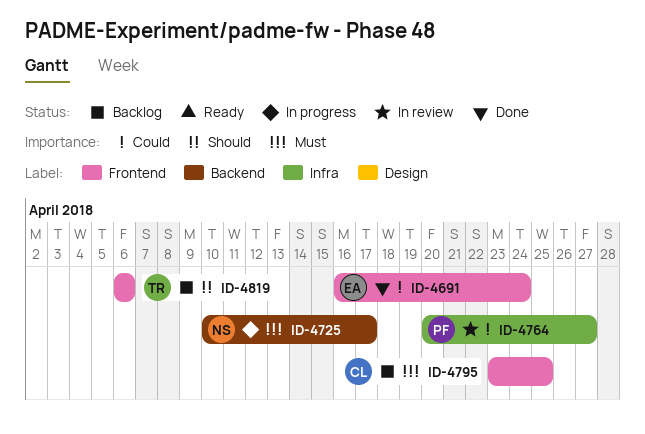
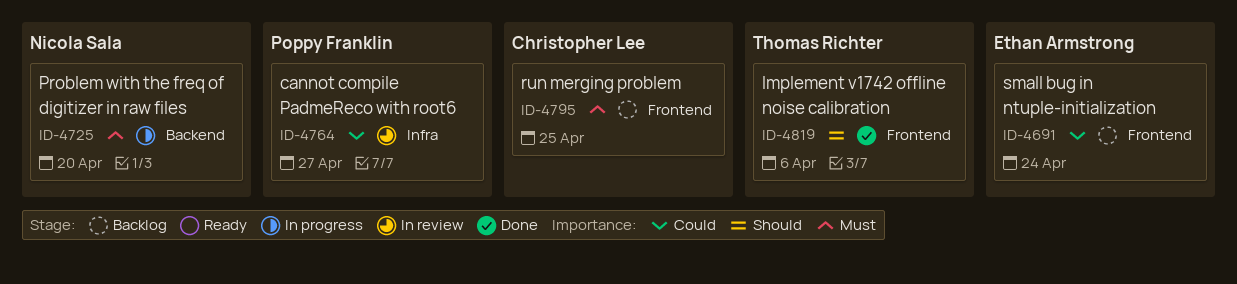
ID-4691, status: Done -> Backlog
ID-4725, due: Apr 17 -> Apr 20
ID-4819, status: Backlog -> Done

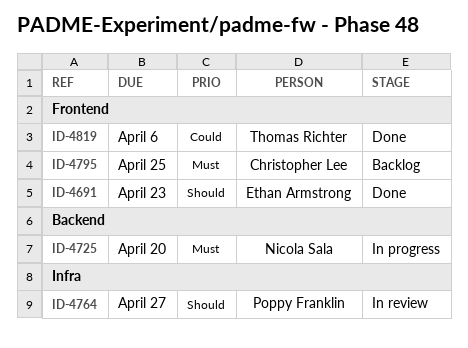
ID-4691, status: Backlog -> Done
ID-4691, priority: Could -> Should
ID-4691, due: Apr 24 -> Apr 23
ID-4764, priority: Could -> Should
ID-4819, priority: Should -> Could

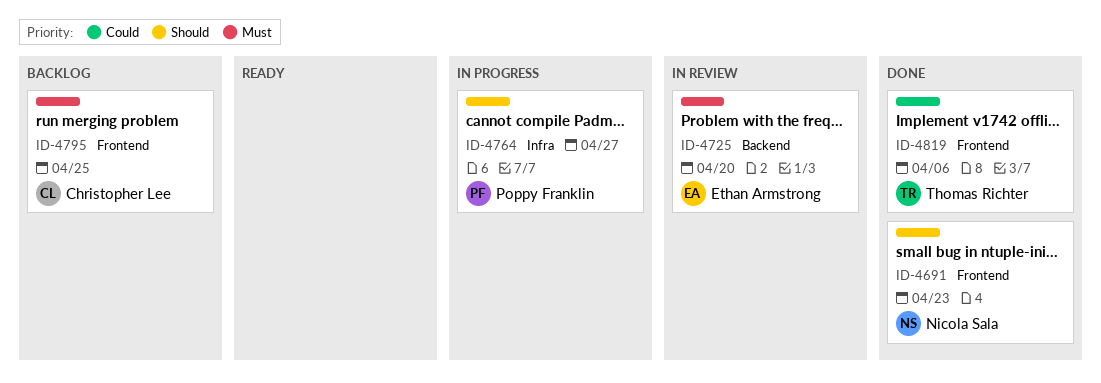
ID-4691, owner: Ethan Armstrong -> Nicola Sala
ID-4725, status: In progress -> In review
ID-4725, owner: Nicola Sala -> Ethan Armstrong
ID-4764, status: In review -> In progress

